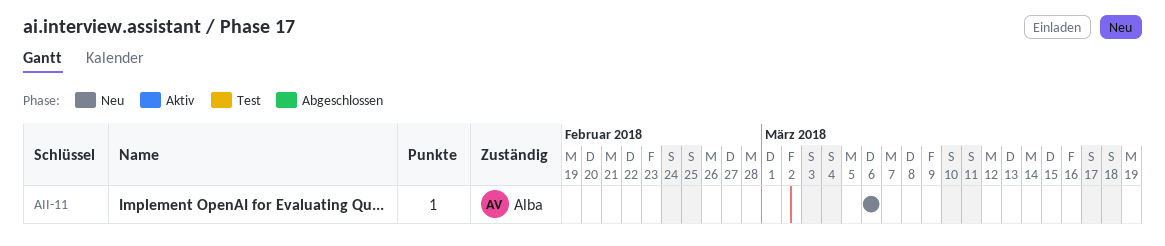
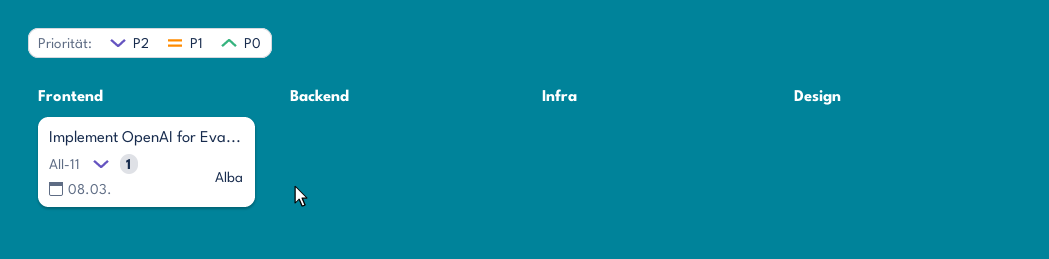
AII-11, due: Mar 6 -> Mar 8

